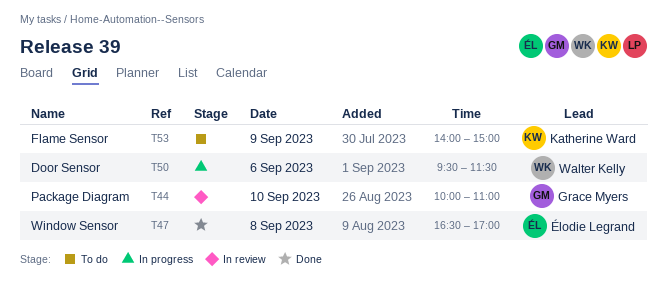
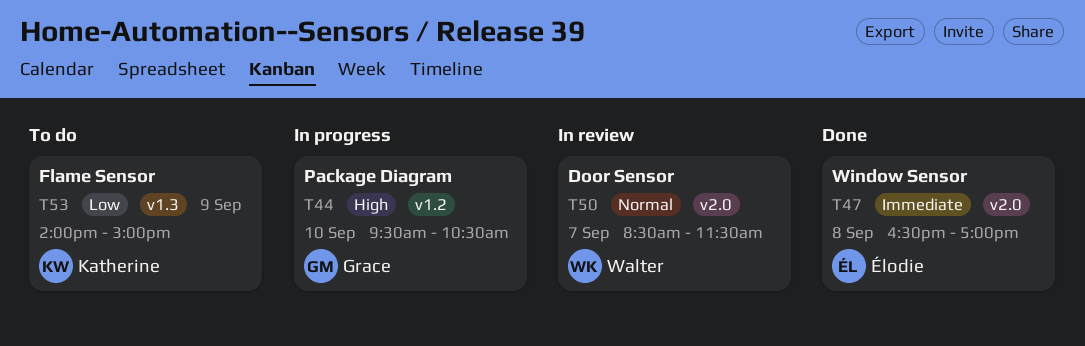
T44, status: In review -> In progress
T44, begins: 10:00 -> 09:30
T44, ends: 11:00 -> 10:30
T50, status: In progress -> In review
T50, day: Sep 6 -> Sep 7
T50, begins: 09:30 -> 08:30

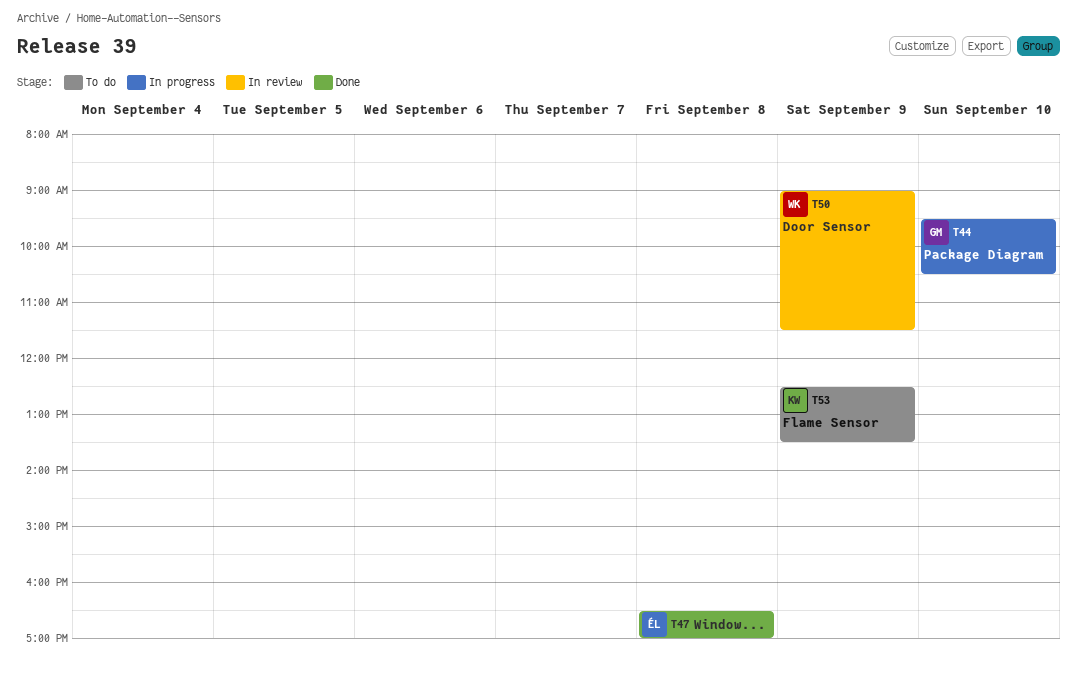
T50, day: Sep 7 -> Sep 9
T50, begins: 08:30 -> 09:00
T53, begins: 14:00 -> 12:30
T53, ends: 15:00 -> 13:30

